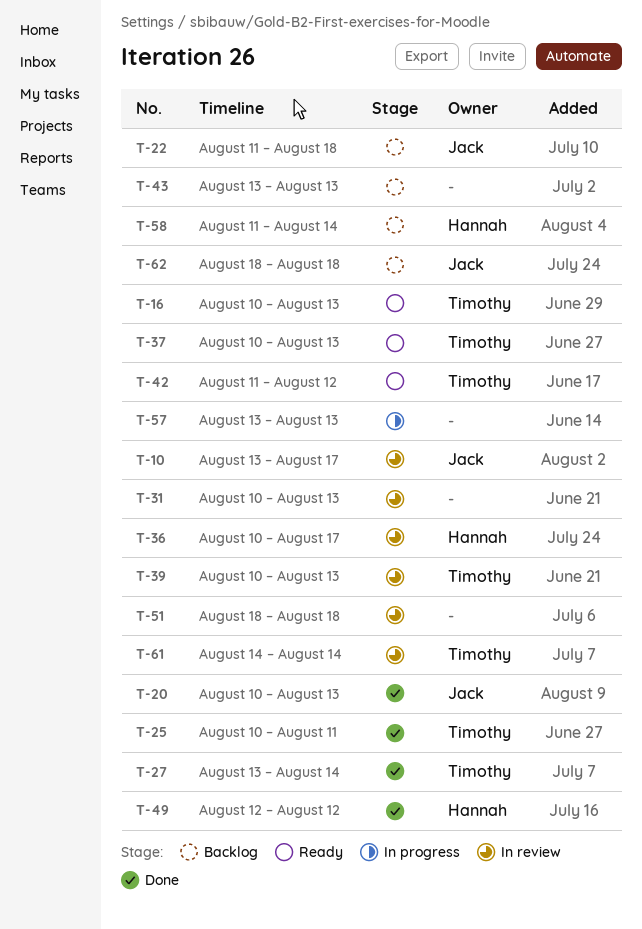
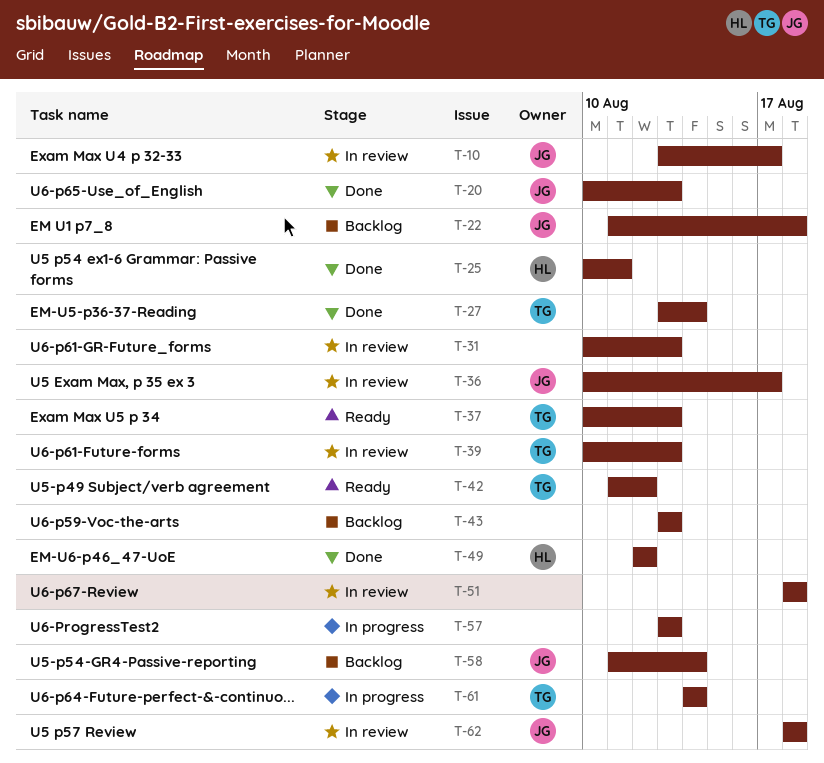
T-16: present -> none
T-25, owner: Timothy -> Hannah
T-36, owner: Hannah -> Jack
T-58, owner: Hannah -> Jack
T-61, status: In review -> In progress
T-62, status: Backlog -> In review

